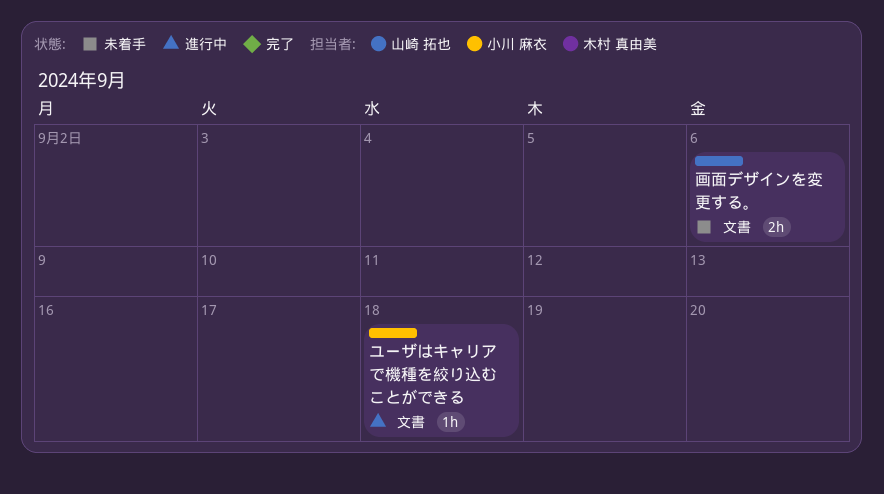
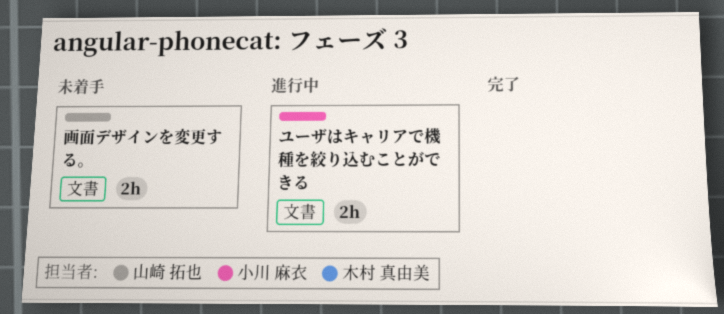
ユーザはキャリアで機種を絞り込むことができる, estimate: 1h -> 2h

